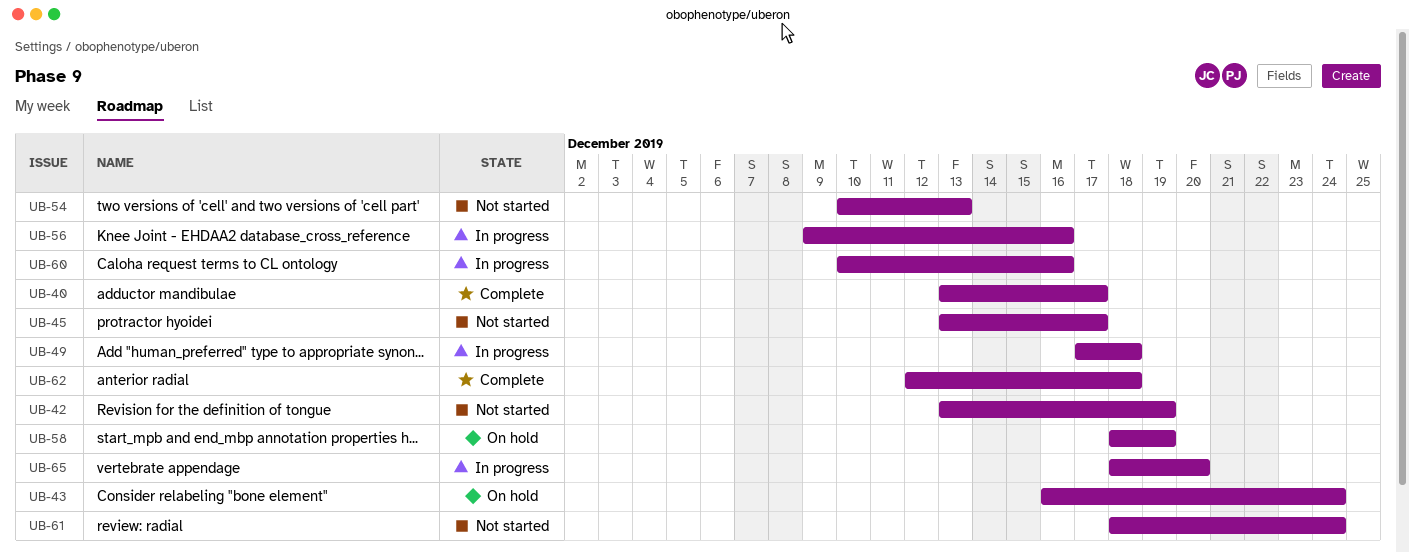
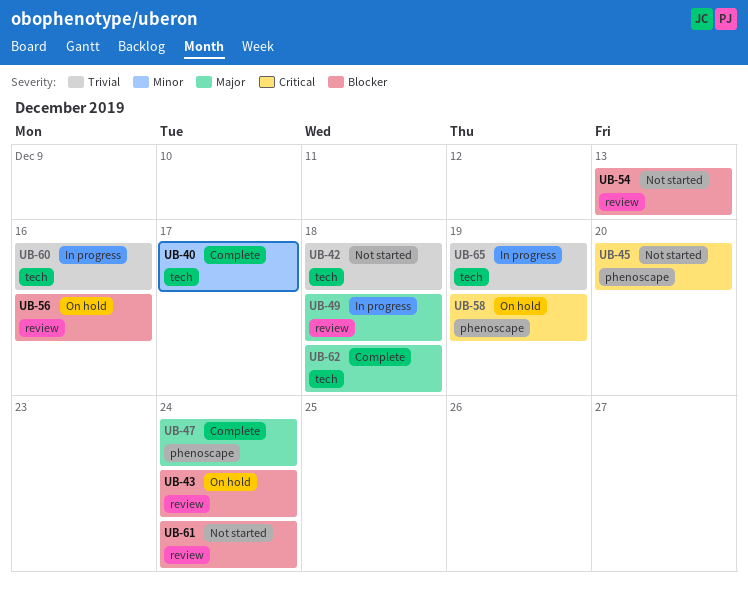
UB-42, due: Dec 19 -> Dec 18
UB-45, due: Dec 17 -> Dec 20
UB-47: none -> present
UB-56, status: In progress -> On hold
UB-65, due: Dec 20 -> Dec 19

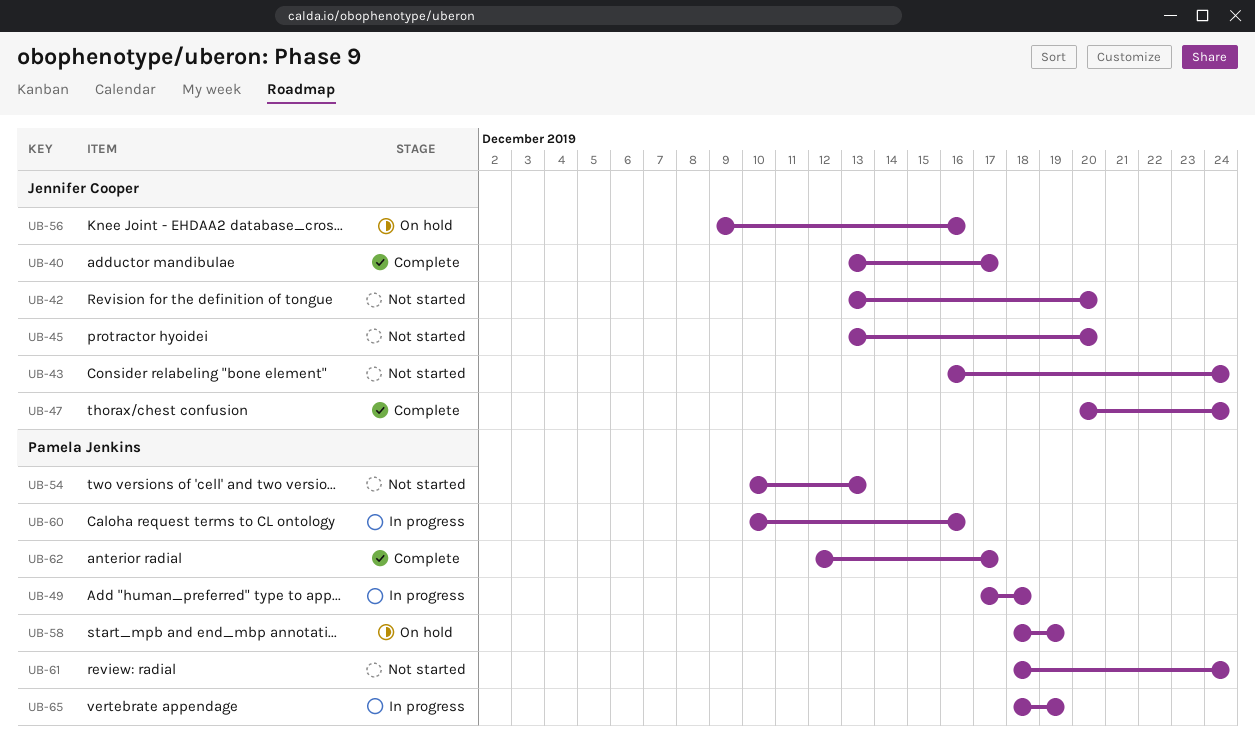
UB-42, due: Dec 18 -> Dec 20
UB-43, status: On hold -> Not started
UB-62, due: Dec 18 -> Dec 17

